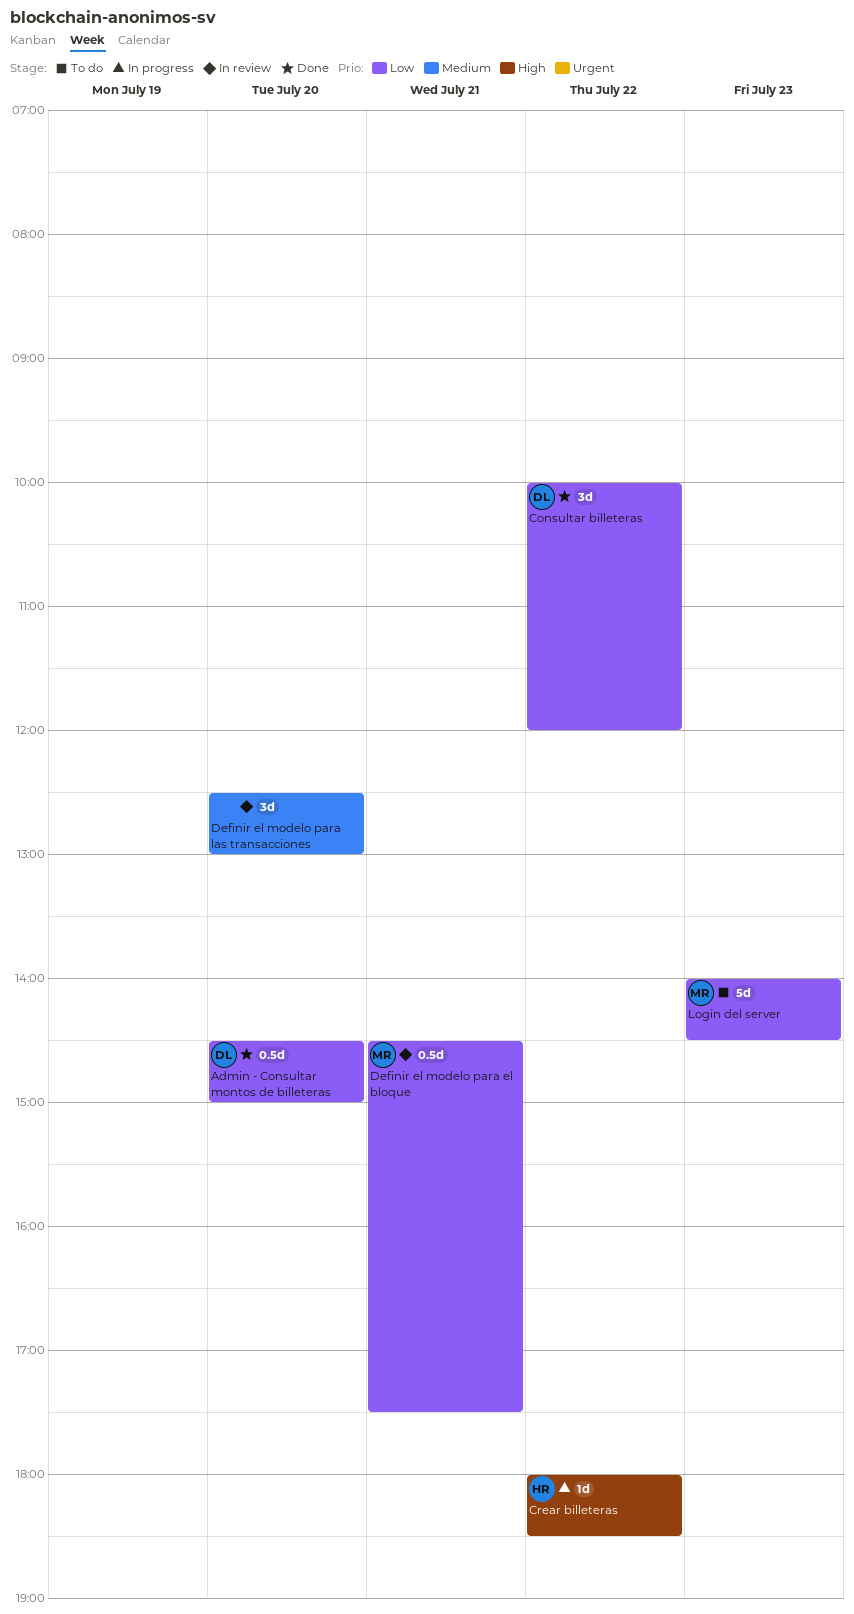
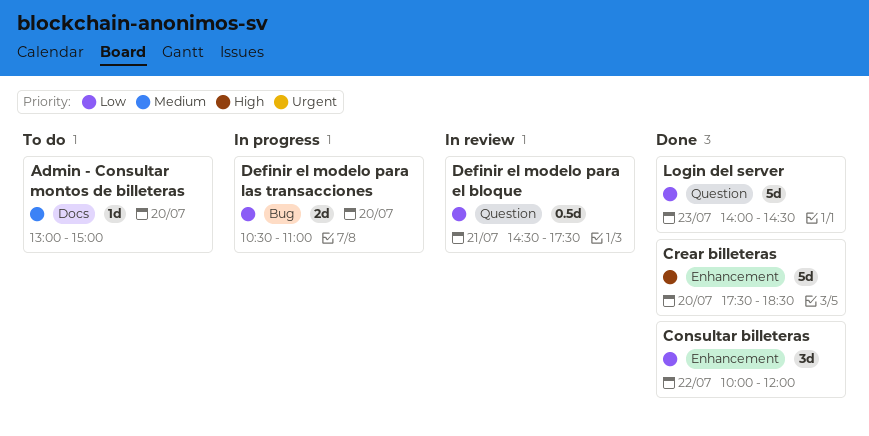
Admin - Consultar montos de billeteras, status: Done -> To do
Admin - Consultar montos de billeteras, priority: Low -> Medium
Admin - Consultar montos de billeteras, estimate: 0.5d -> 1d
Admin - Consultar montos de billeteras, begins: 14:30 -> 13:00
Crear billeteras, status: In progress -> Done
Crear billeteras, estimate: 1d -> 5d
Crear billeteras, day: Jul 22 -> Jul 20
Crear billeteras, begins: 18:00 -> 17:30
Definir el modelo para las transacciones, status: In review -> In progress
Definir el modelo para las transacciones, priority: Medium -> Low
Definir el modelo para las transacciones, estimate: 3d -> 2d
Definir el modelo para las transacciones, begins: 12:30 -> 10:30
Definir el modelo para las transacciones, ends: 13:00 -> 11:00
Login del server, status: To do -> Done

